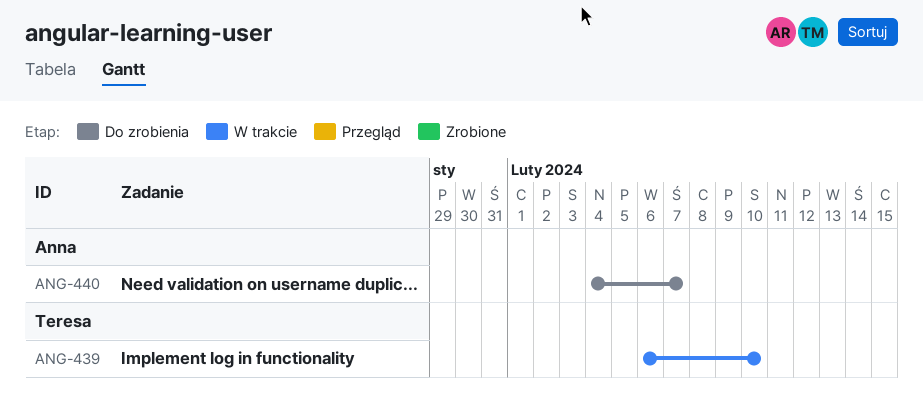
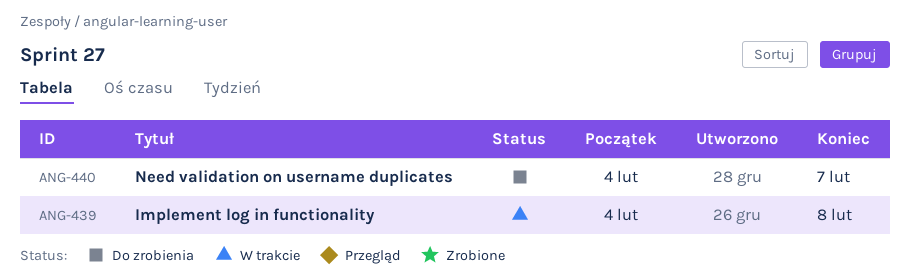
ANG-439, start: Feb 6 -> Feb 4
ANG-439, due: Feb 10 -> Feb 8

